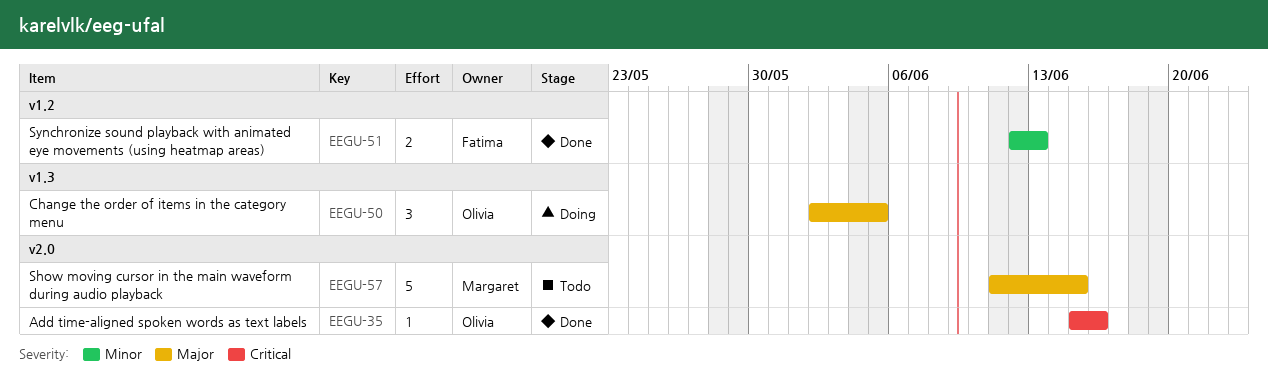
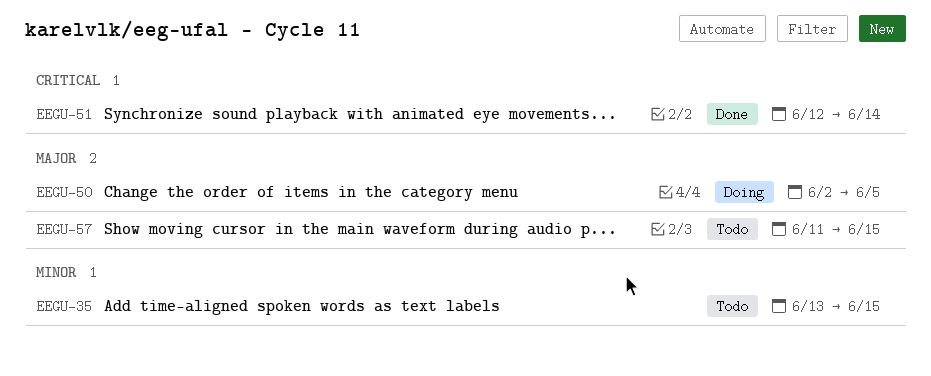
EEGU-35, status: Done -> Todo
EEGU-35, priority: Critical -> Minor
EEGU-35, start: Jun 15 -> Jun 13
EEGU-35, due: Jun 16 -> Jun 15
EEGU-51, priority: Minor -> Critical
EEGU-51, due: Jun 13 -> Jun 14

